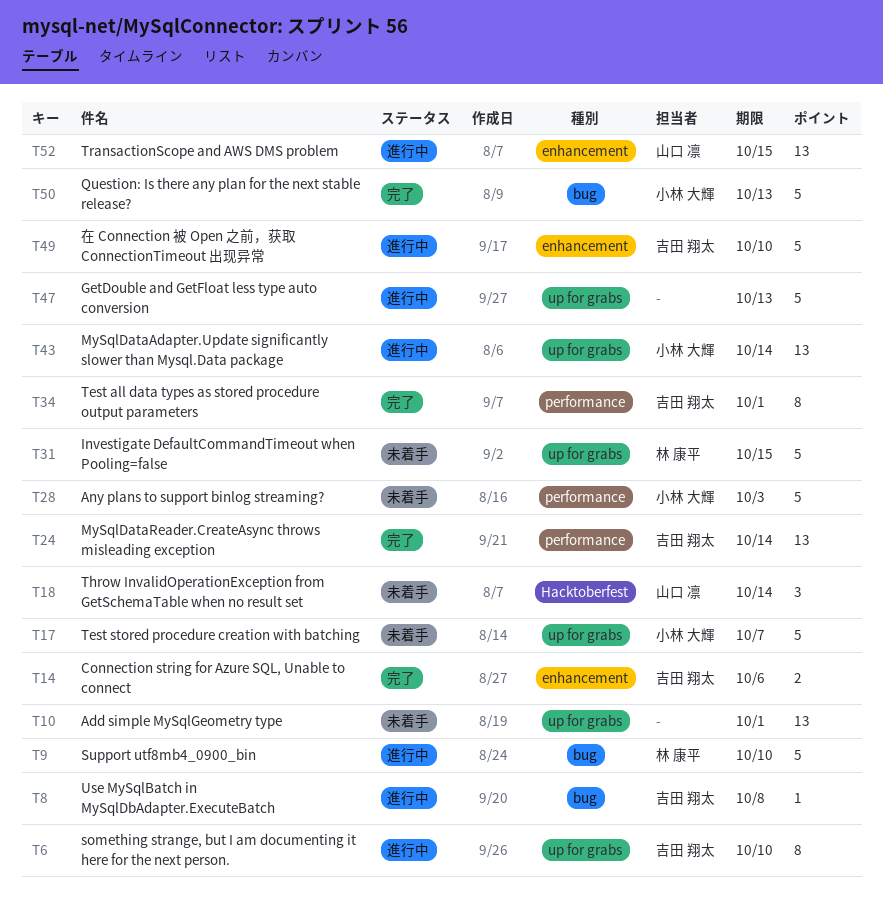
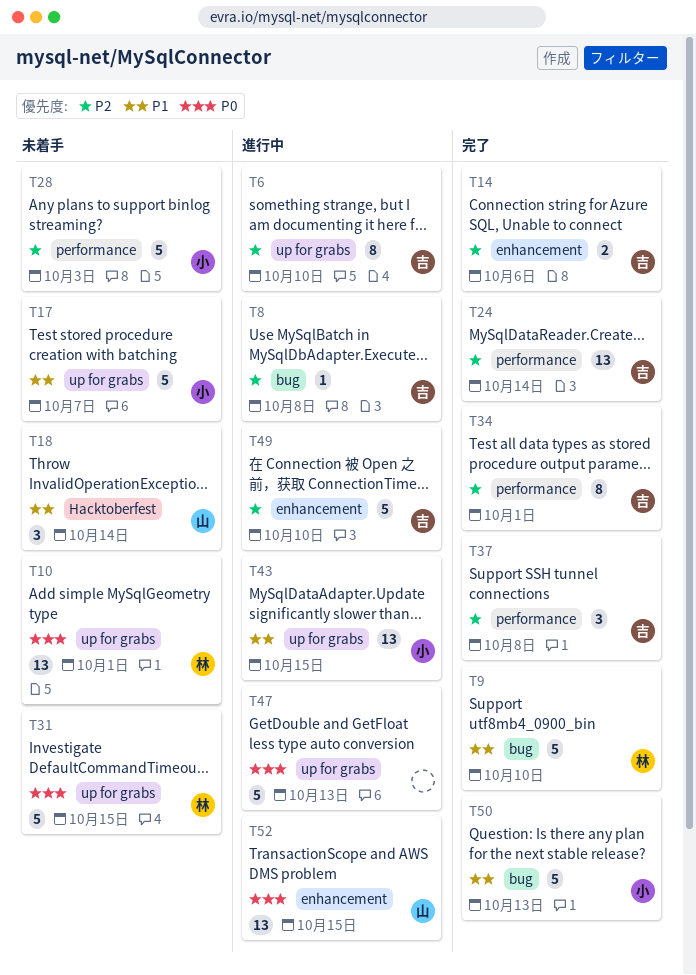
T9, status: 進行中 -> 完了
T10, owner: none -> 林 康平
T37: none -> present
T43, due: Oct 14 -> Oct 15

